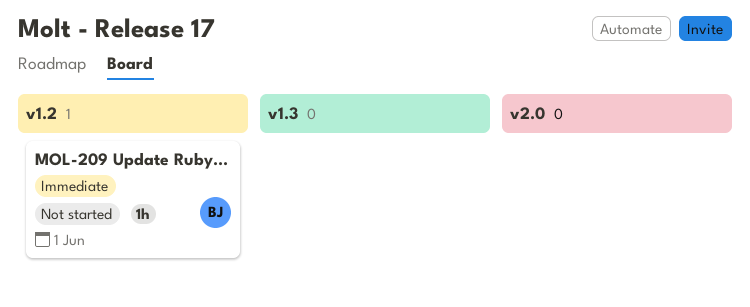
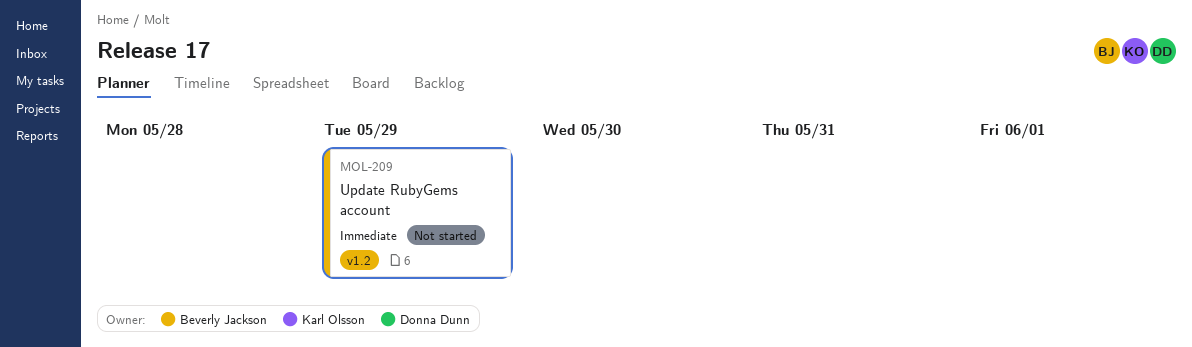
MOL-209, due: Jun 1 -> May 29

